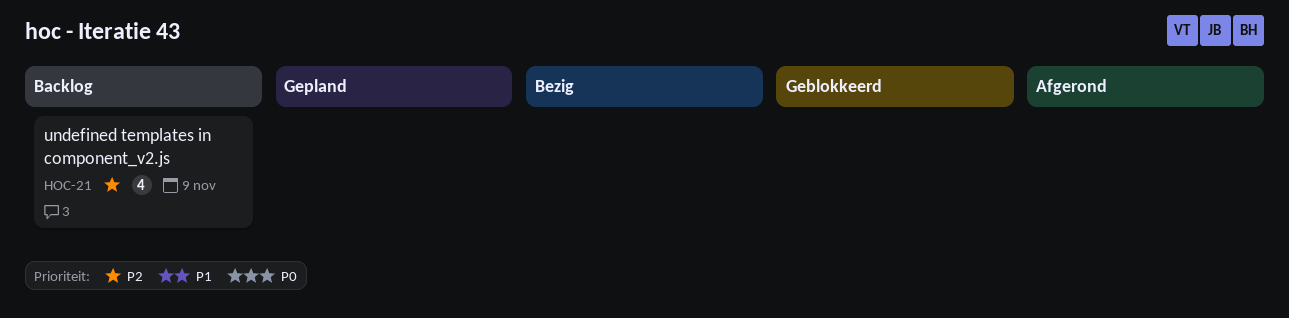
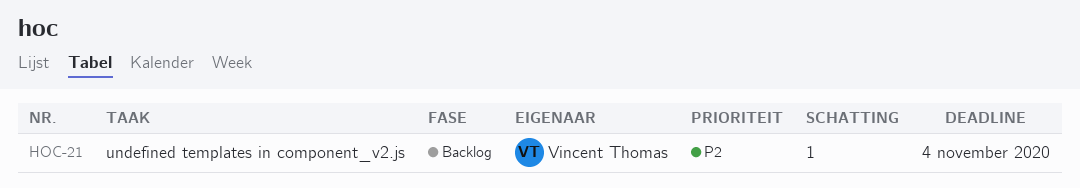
HOC-21, estimate: 4 -> 1
HOC-21, due: Nov 9 -> Nov 4

